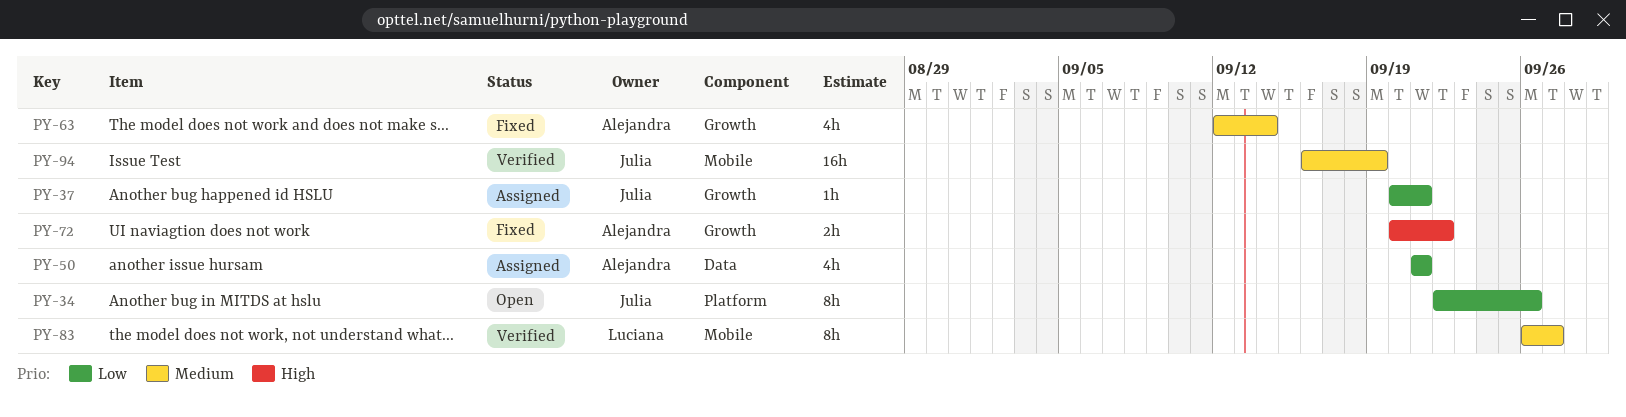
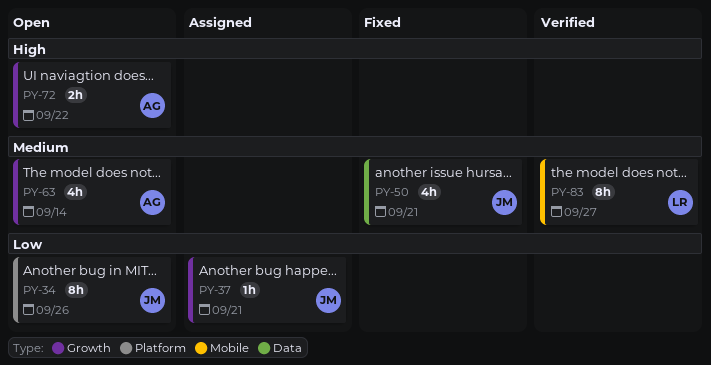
PY-50, status: Assigned -> Fixed
PY-50, owner: Alejandra -> Julia
PY-50, priority: Low -> Medium
PY-63, status: Fixed -> Open
PY-72, status: Fixed -> Open
PY-94: present -> none

